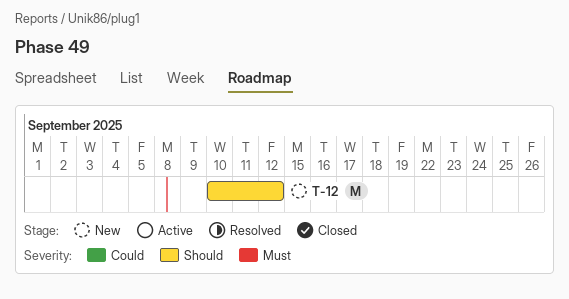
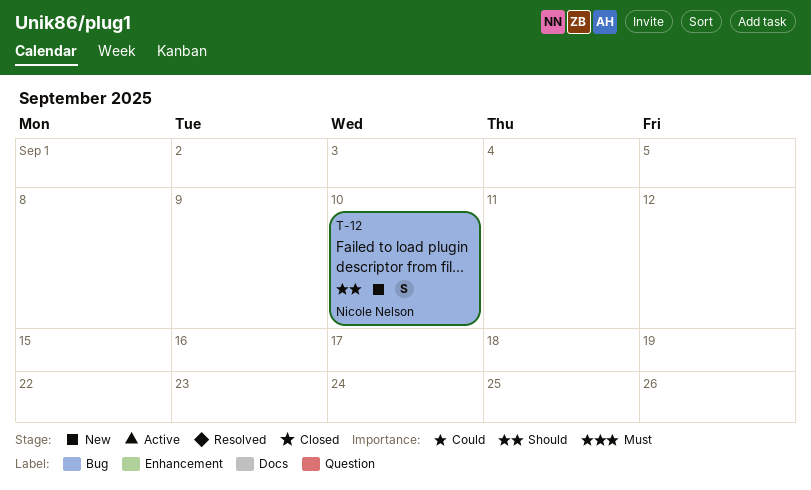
T-12, estimate: M -> S
T-12, due: Sep 12 -> Sep 10

